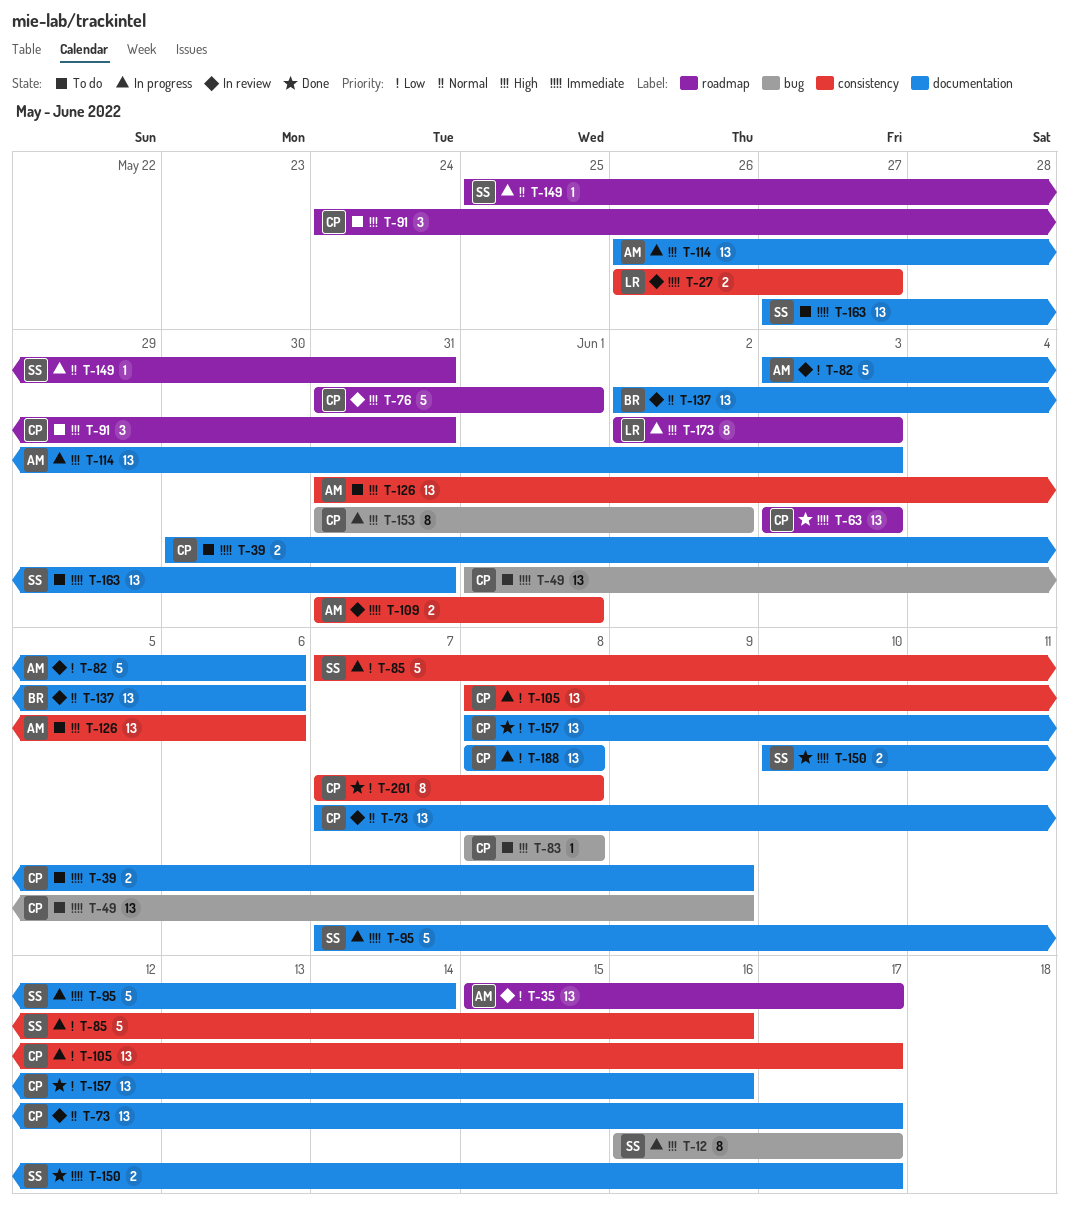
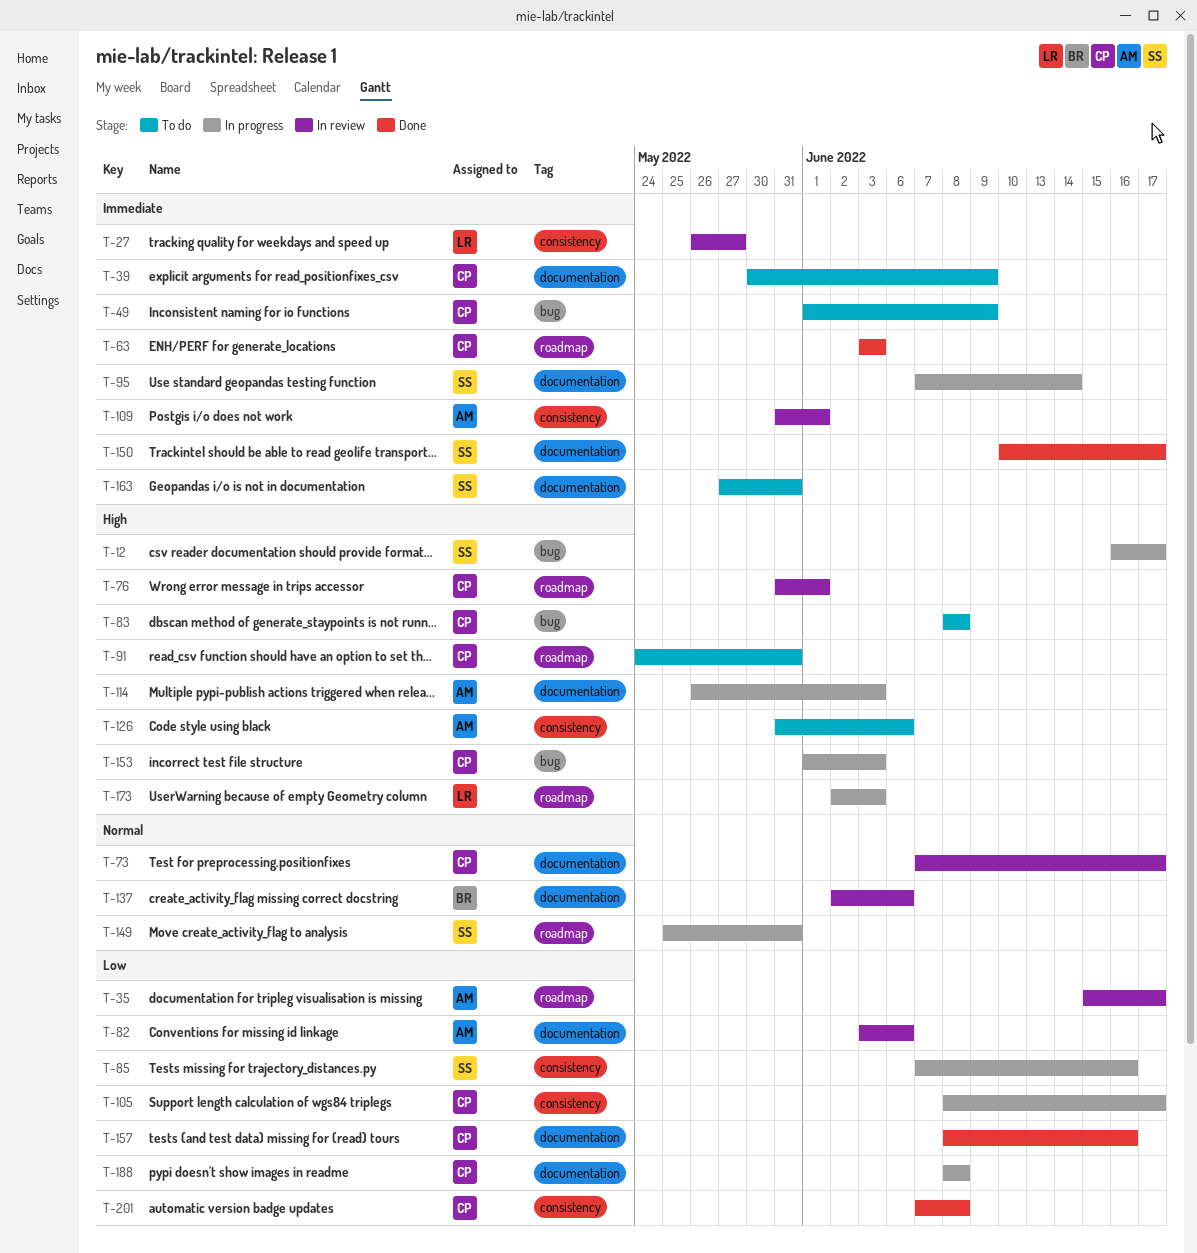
T-153, start: May 31 -> Jun 1
T-153, due: Jun 2 -> Jun 3

